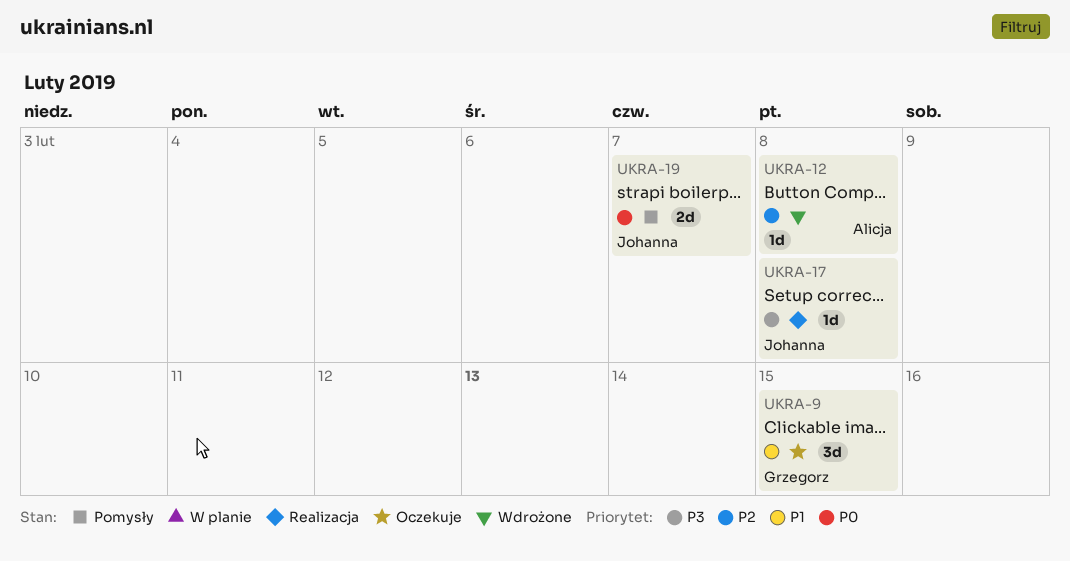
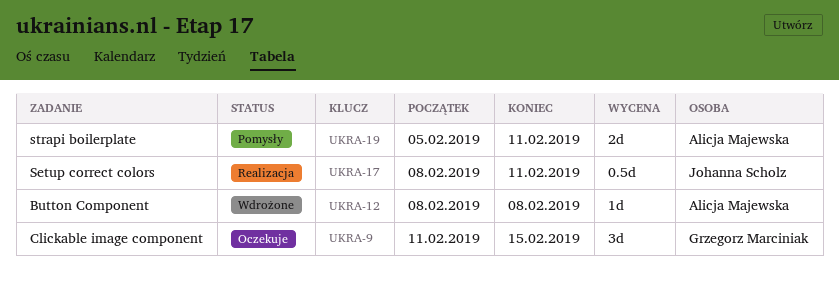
UKRA-17, estimate: 1d -> 0.5d
UKRA-17, due: Feb 8 -> Feb 11
UKRA-19, owner: Johanna Scholz -> Alicja Majewska
UKRA-19, due: Feb 7 -> Feb 11

